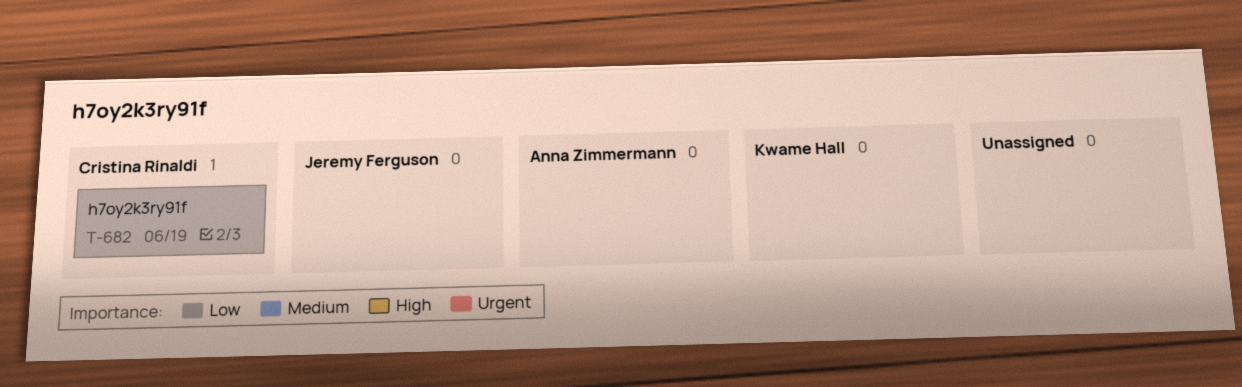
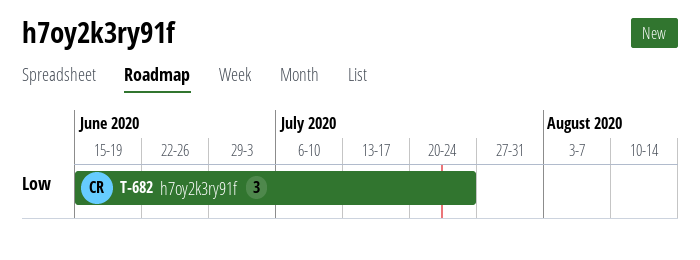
T-682, due: Jun 19 -> Jul 24

